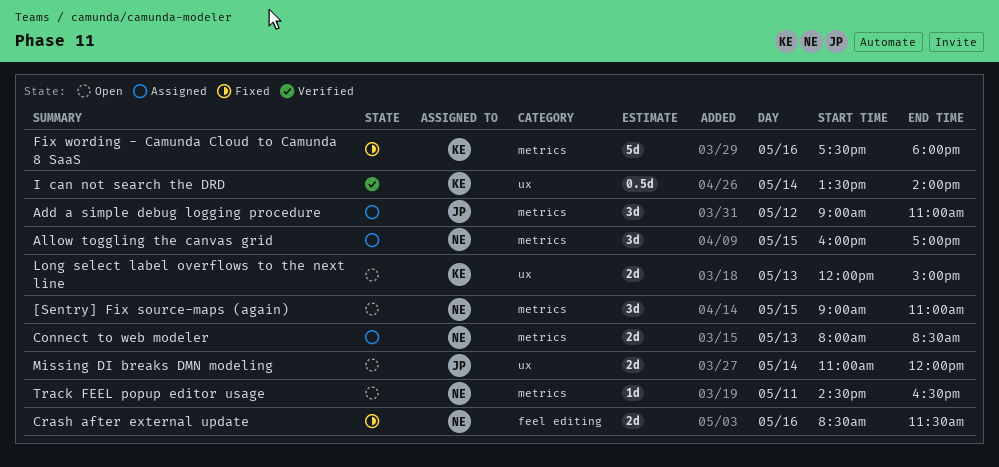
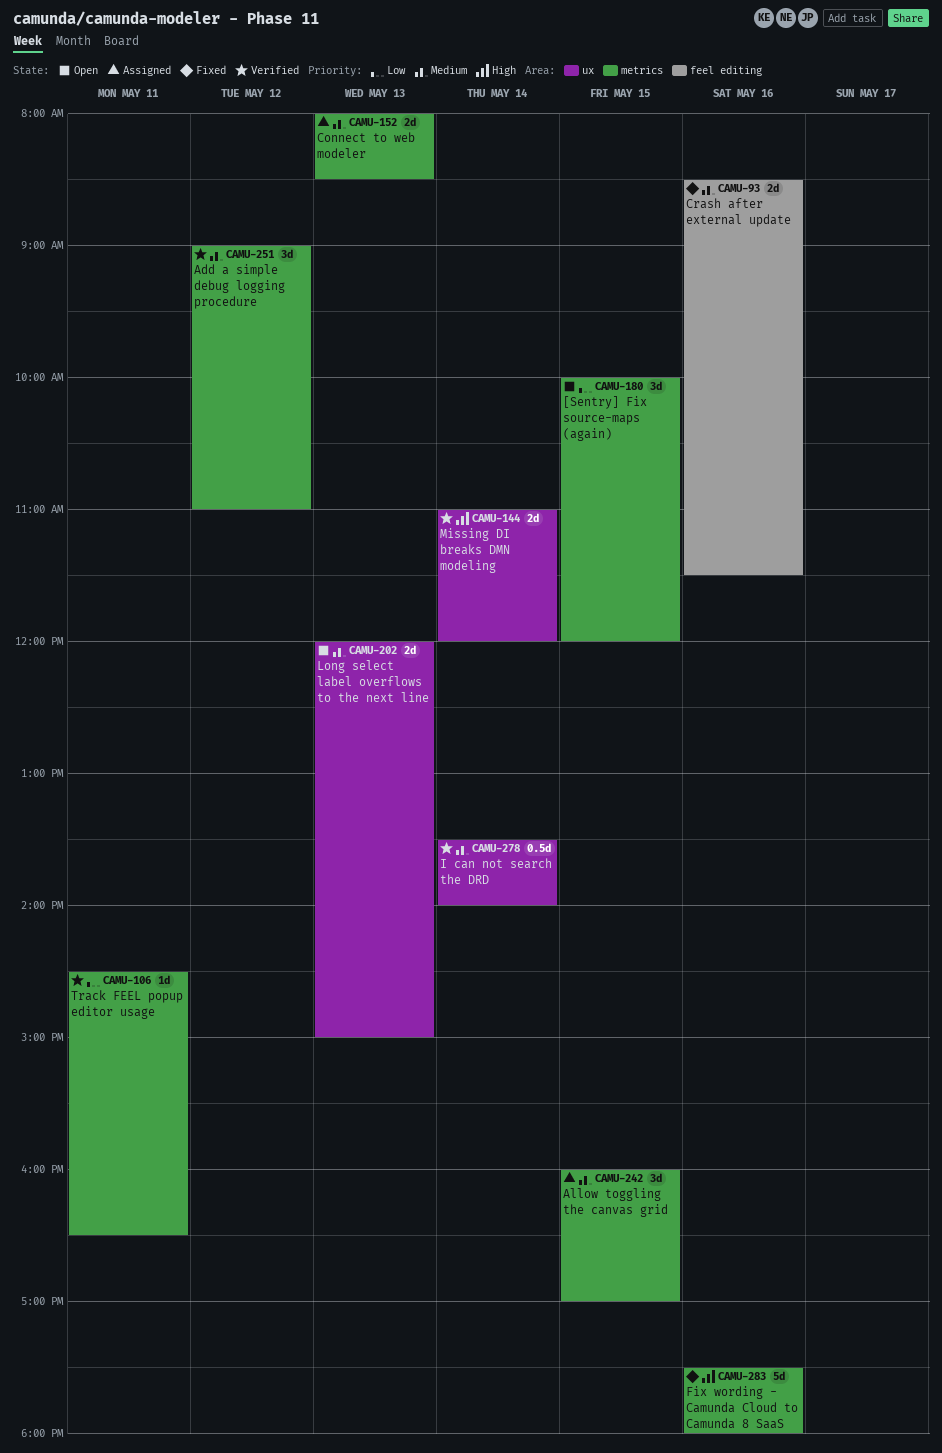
[Sentry] Fix source-maps (again), begins: 09:00 -> 10:00
[Sentry] Fix source-maps (again), ends: 11:00 -> 12:00
Add a simple debug logging procedure, status: Assigned -> Verified
Missing DI breaks DMN modeling, status: Open -> Verified
Track FEEL popup editor usage, status: Open -> Verified

